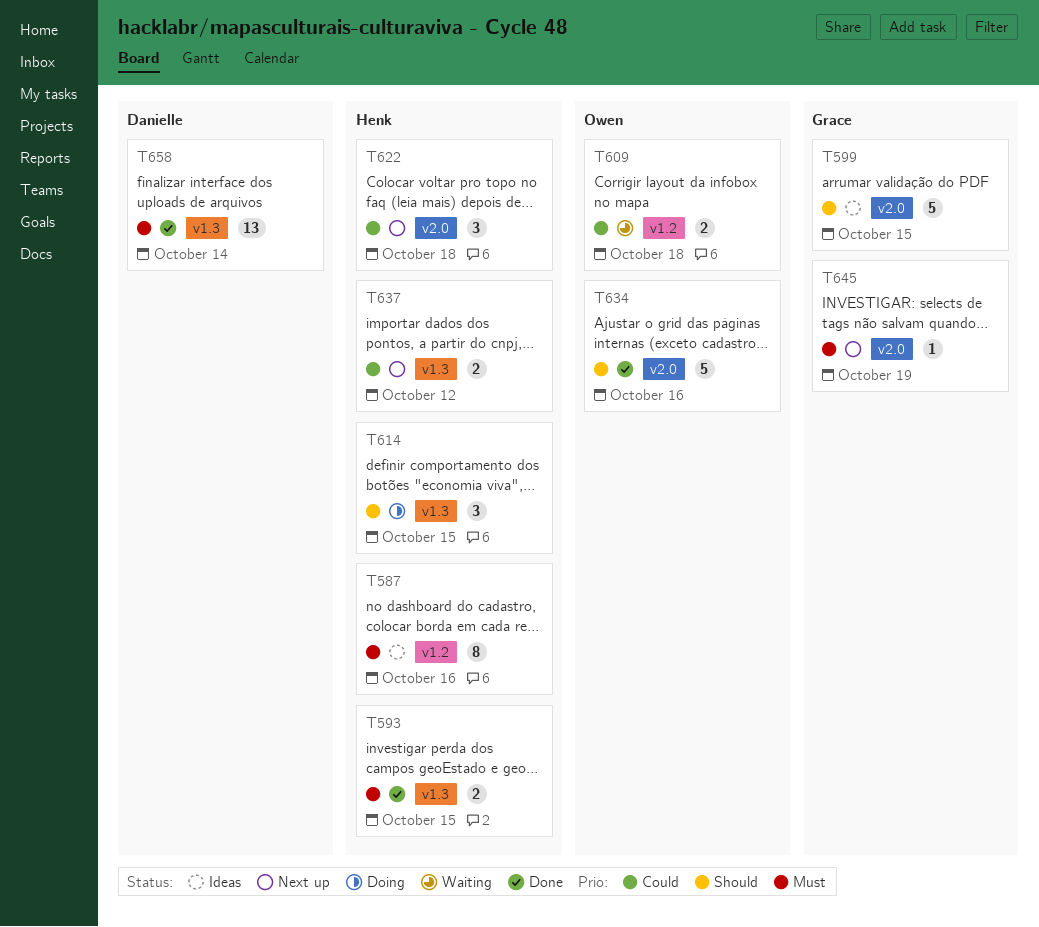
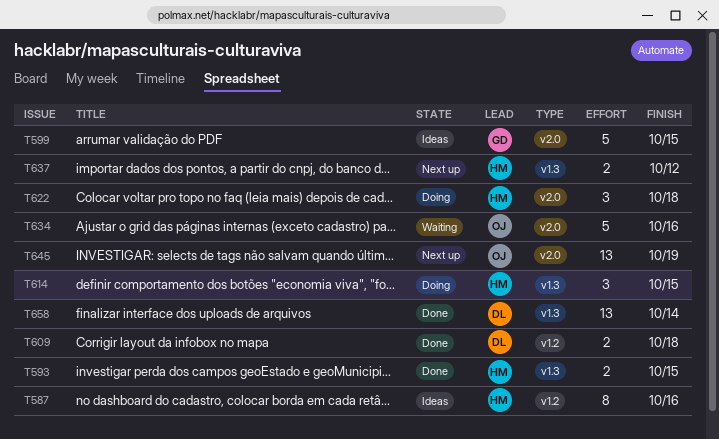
T609, status: Waiting -> Done
T609, owner: Owen -> Danielle
T622, status: Next up -> Doing
T634, status: Done -> Waiting
T645, owner: Grace -> Owen
T645, estimate: 1 -> 13

